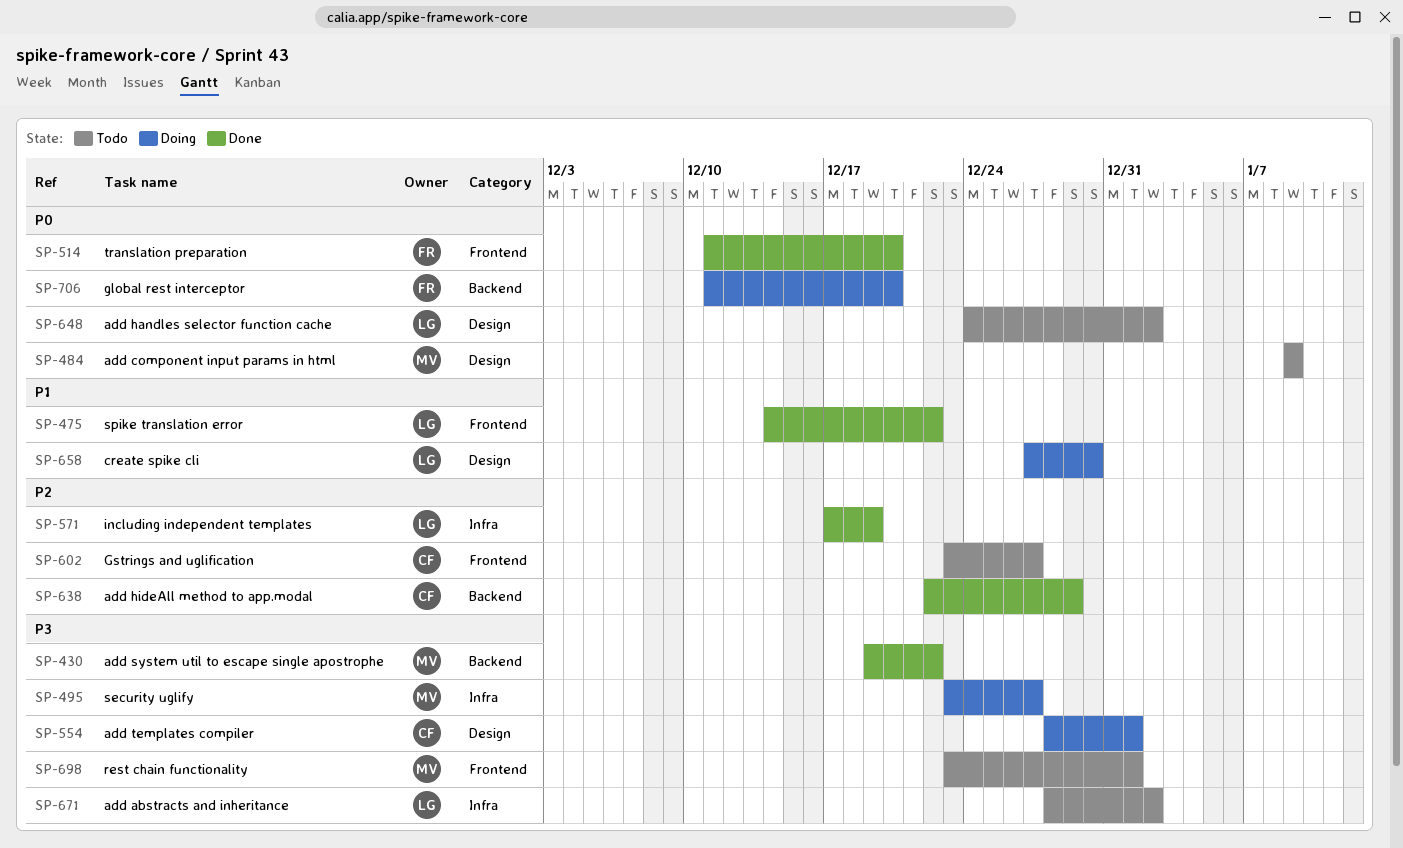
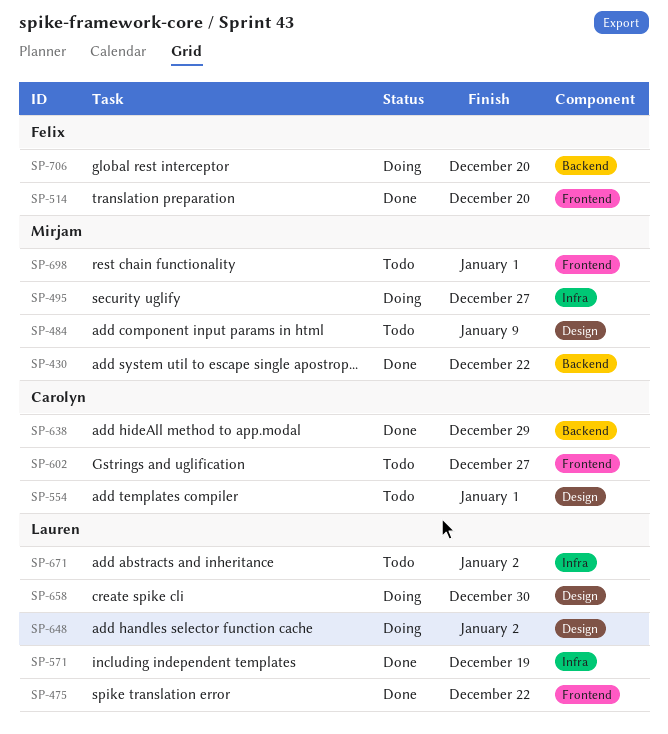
SP-554, status: Doing -> Todo
SP-648, status: Todo -> Doing

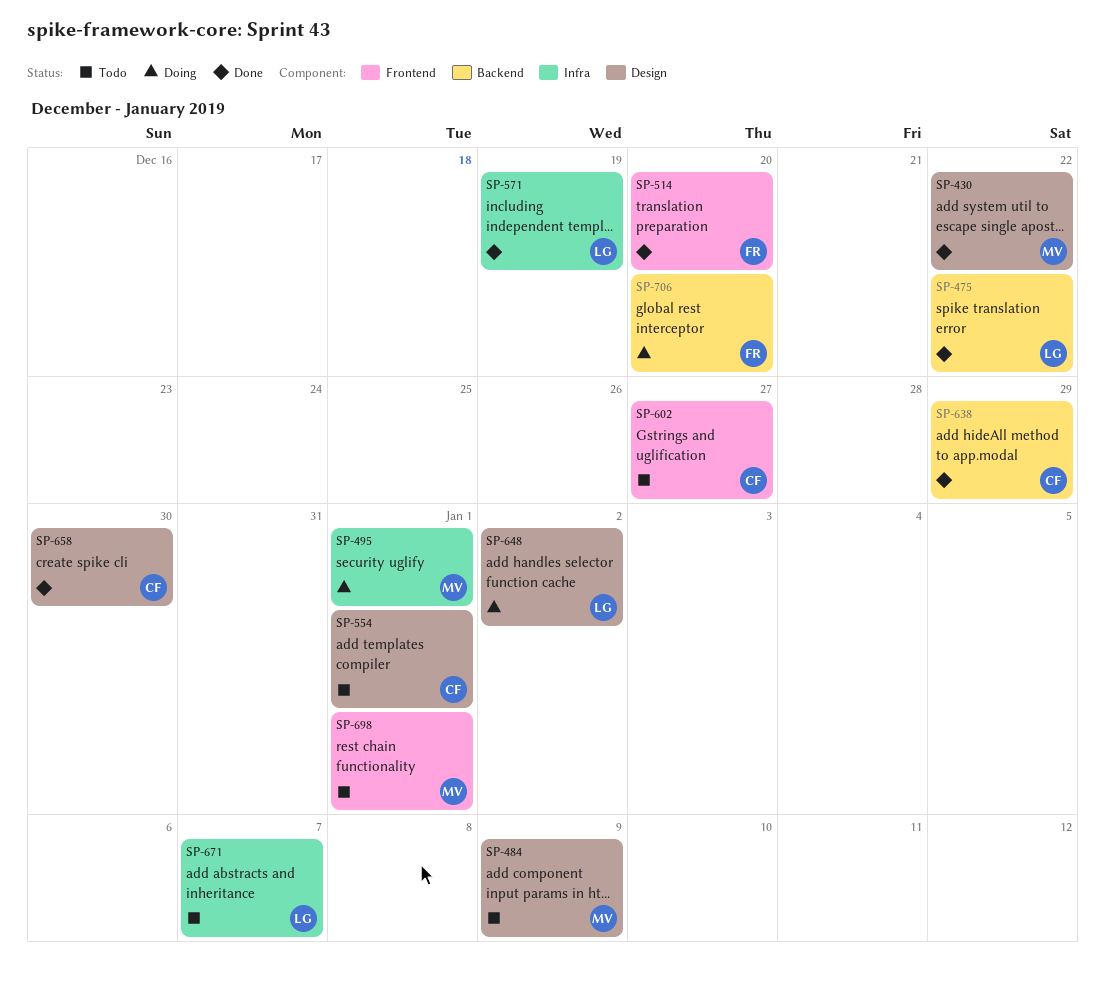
SP-430, label: Backend -> Design
SP-475, label: Frontend -> Backend
SP-495, due: Dec 27 -> Jan 1
SP-658, status: Doing -> Done
SP-658, owner: Lauren -> Carolyn
SP-671, due: Jan 2 -> Jan 7

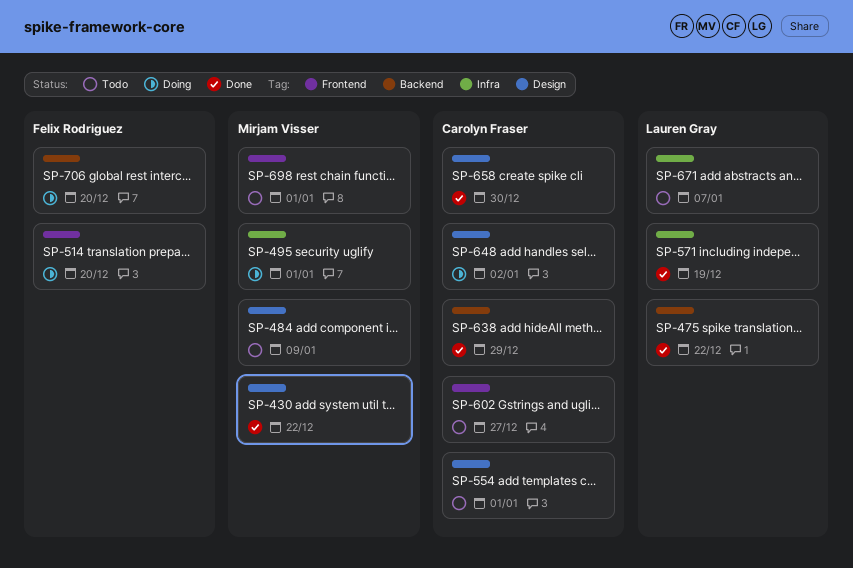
SP-514, status: Done -> Doing
SP-648, owner: Lauren Gray -> Carolyn Fraser

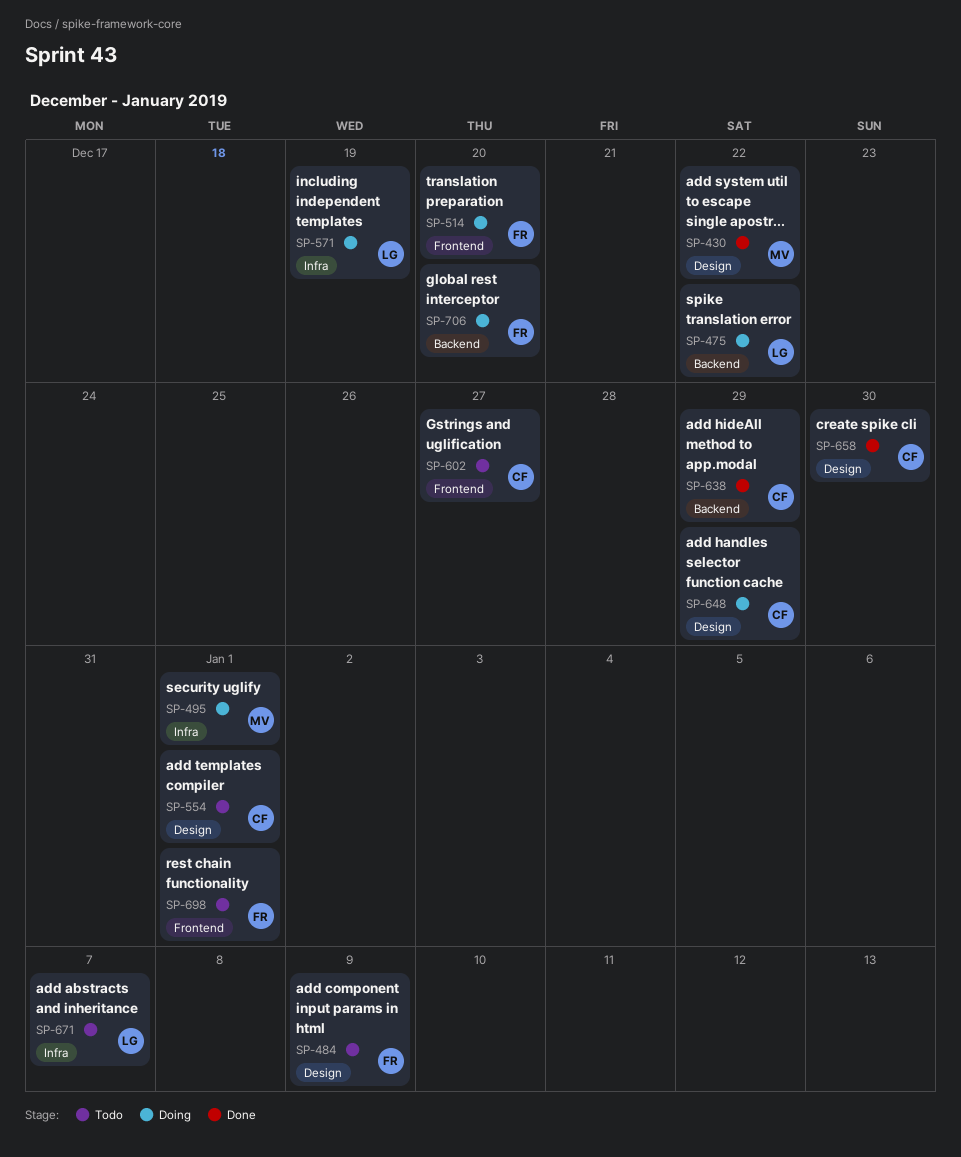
SP-475, status: Done -> Doing
SP-484, owner: Mirjam Visser -> Felix Rodriguez
SP-571, status: Done -> Doing
SP-648, due: Jan 2 -> Dec 29
SP-698, owner: Mirjam Visser -> Felix Rodriguez

